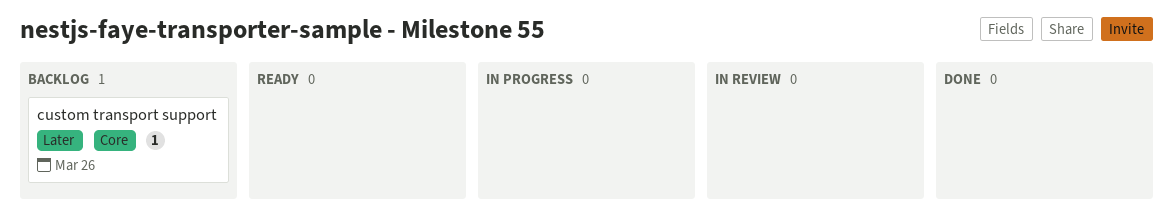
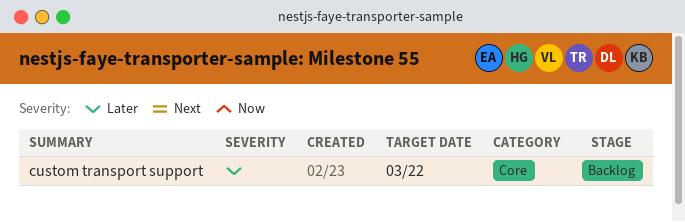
custom transport support, due: Mar 26 -> Mar 22

